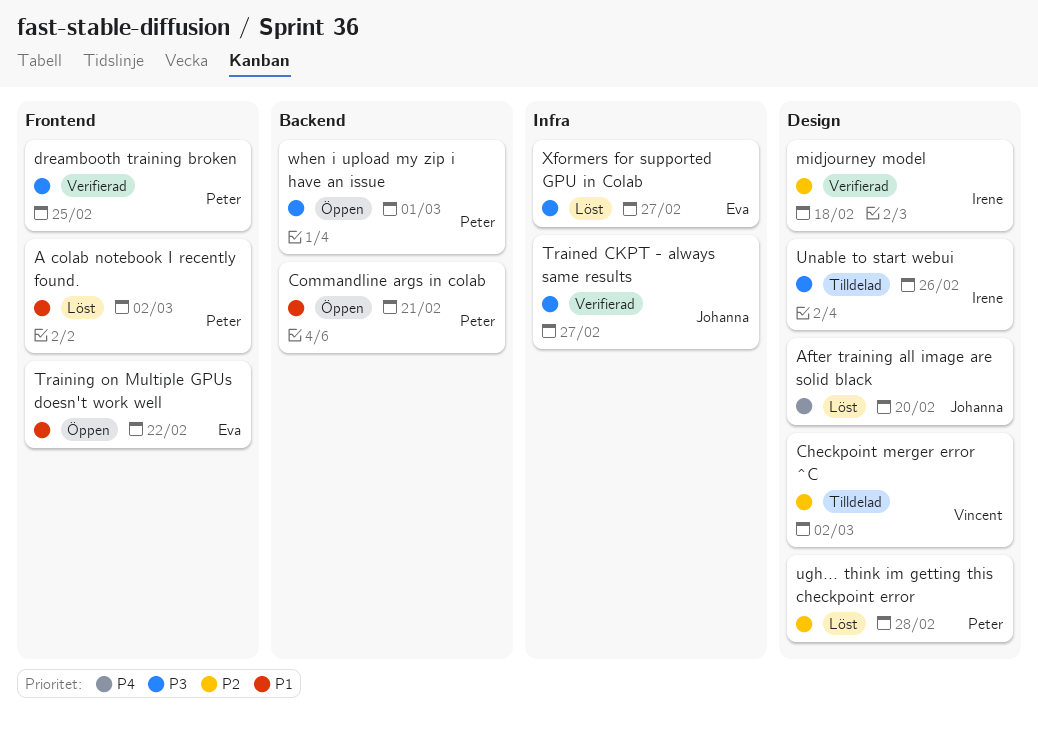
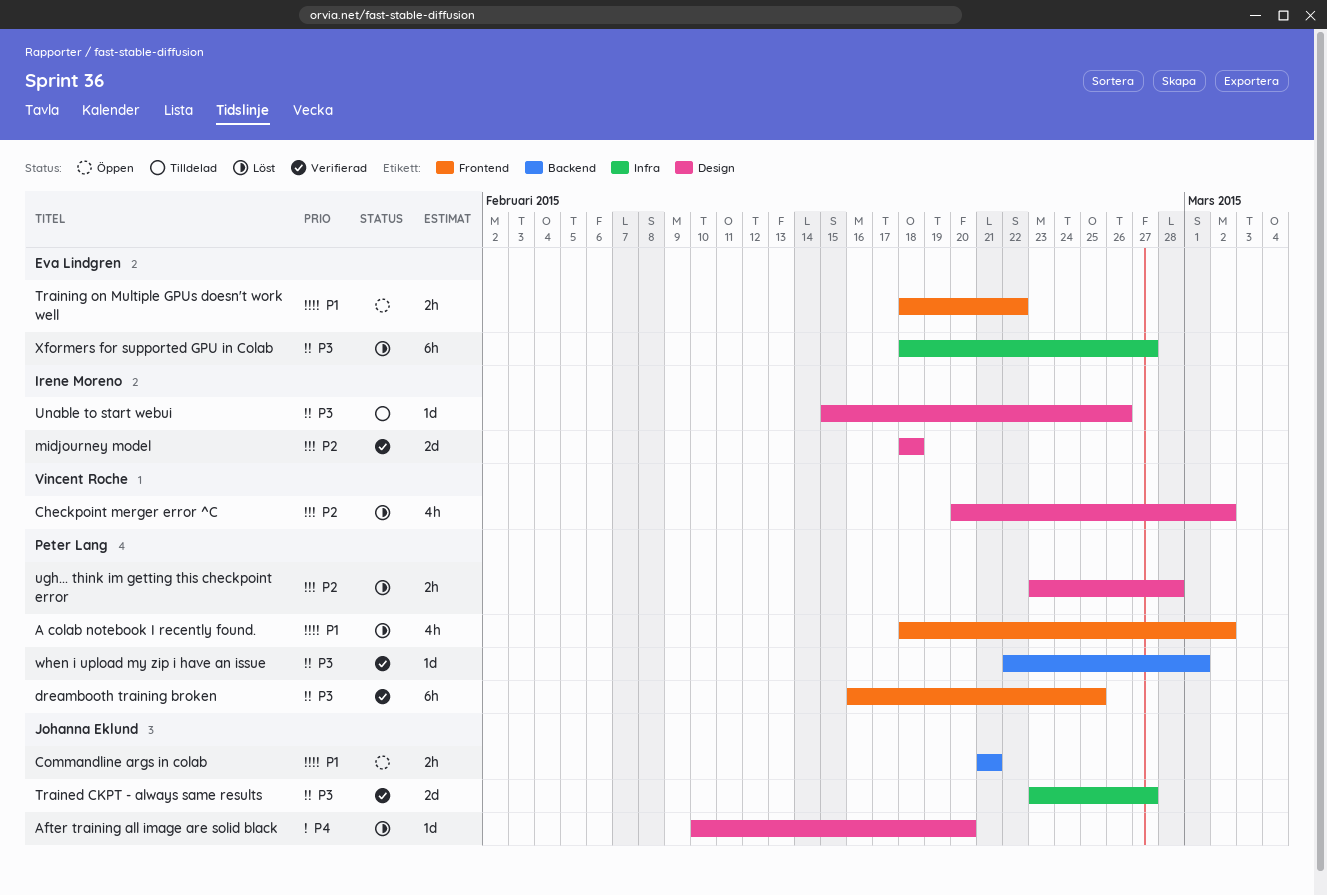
Checkpoint merger error ^C, status: Tilldelad -> Löst
Commandline args in colab, owner: Peter Lang -> Johanna Eklund
when i upload my zip i have an issue, status: Öppen -> Verifierad

